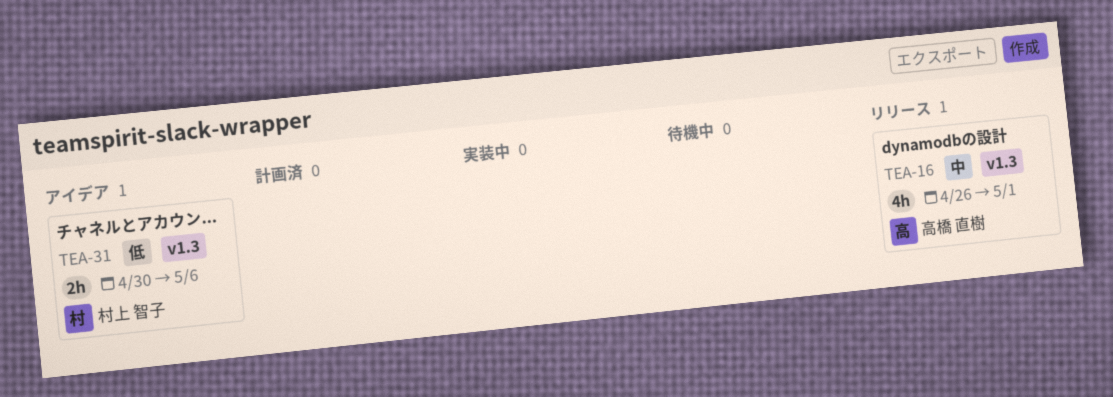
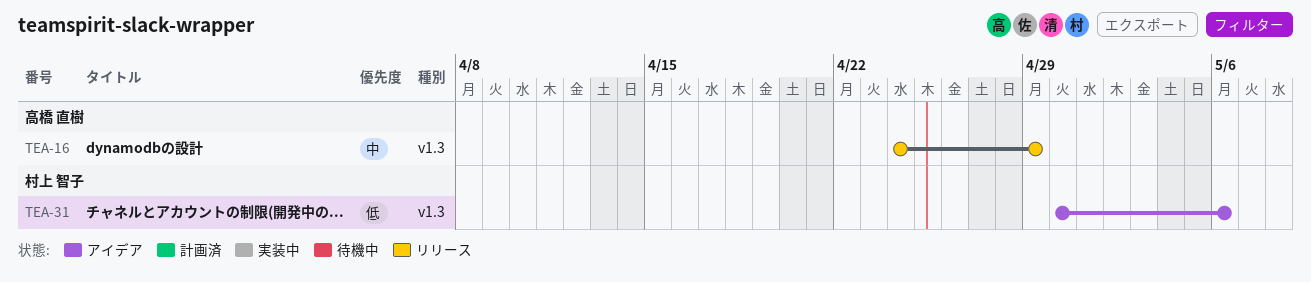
TEA-16, start: Apr 26 -> Apr 24
TEA-16, due: May 1 -> Apr 29

